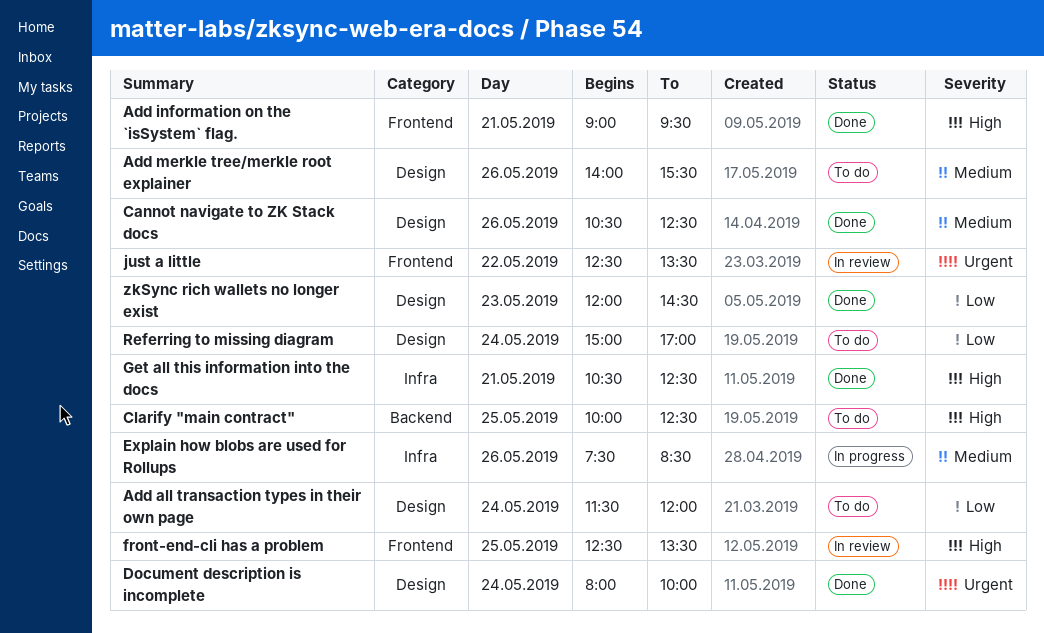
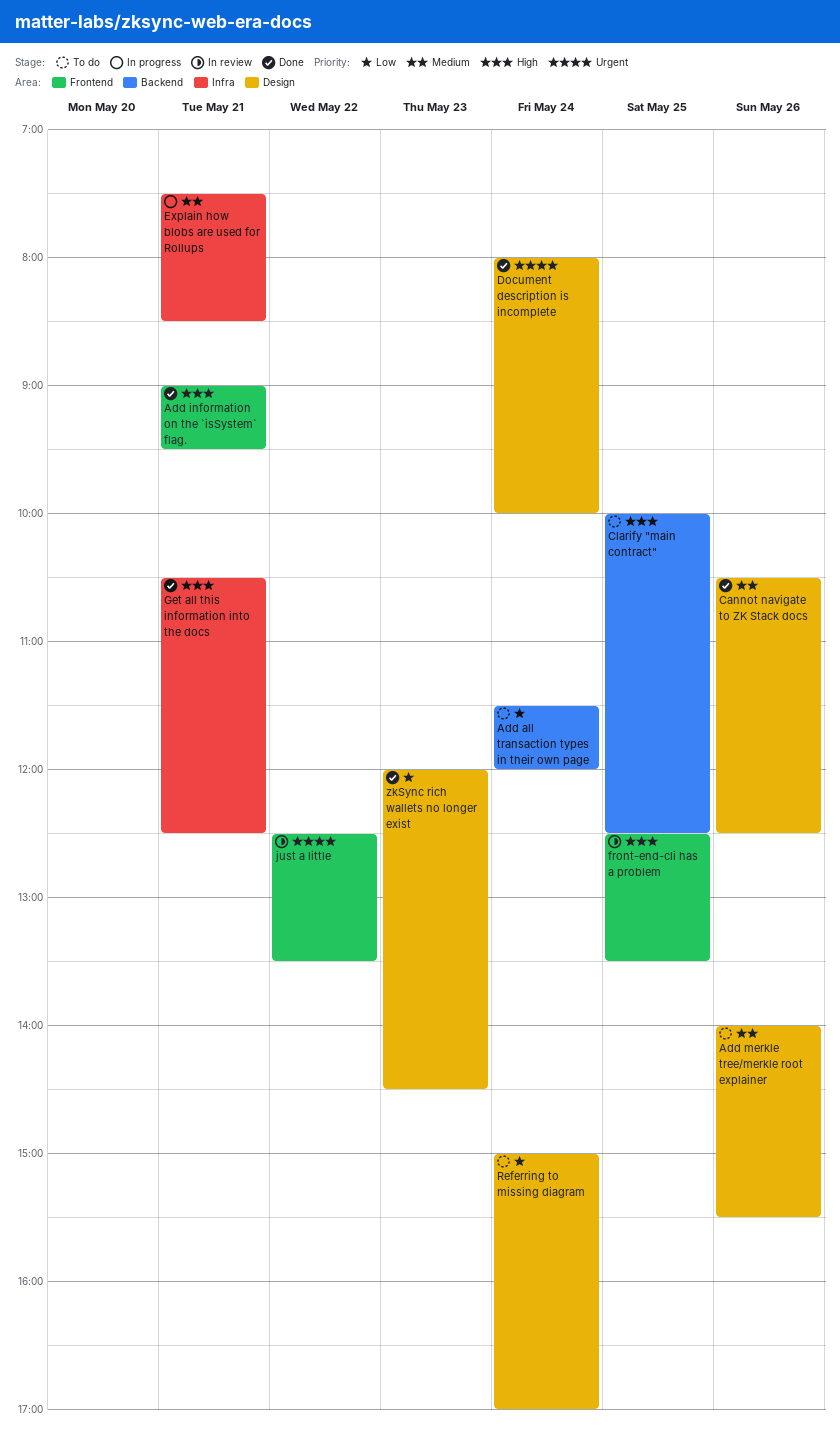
Add all transaction types in their own page, label: Design -> Backend
Explain how blobs are used for Rollups, day: May 26 -> May 21

